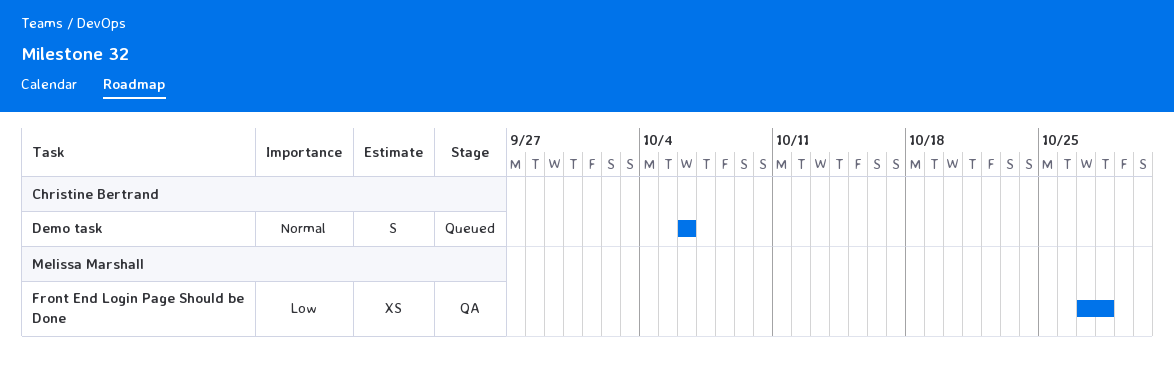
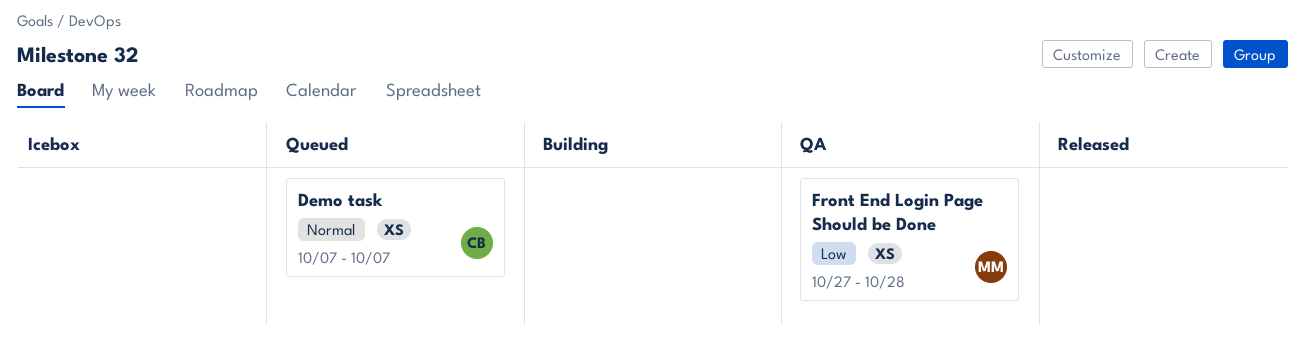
Demo task, estimate: S -> XS
Demo task, start: Oct 6 -> Oct 7
Demo task, due: Oct 6 -> Oct 7

